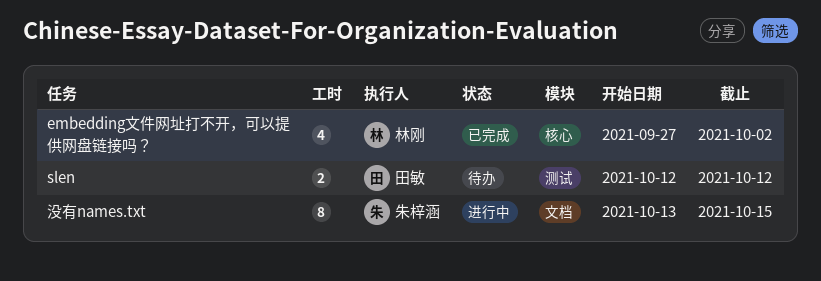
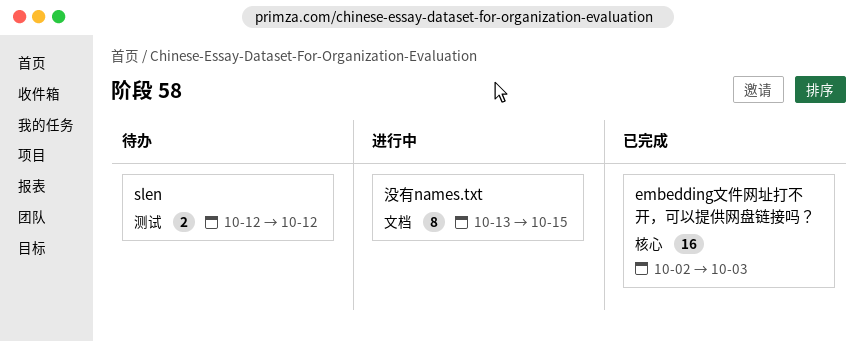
embedding文件网址打不开，可以提供网盘链接吗？, estimate: 4 -> 16
embedding文件网址打不开，可以提供网盘链接吗？, start: Sep 27 -> Oct 2
embedding文件网址打不开，可以提供网盘链接吗？, due: Oct 2 -> Oct 3

